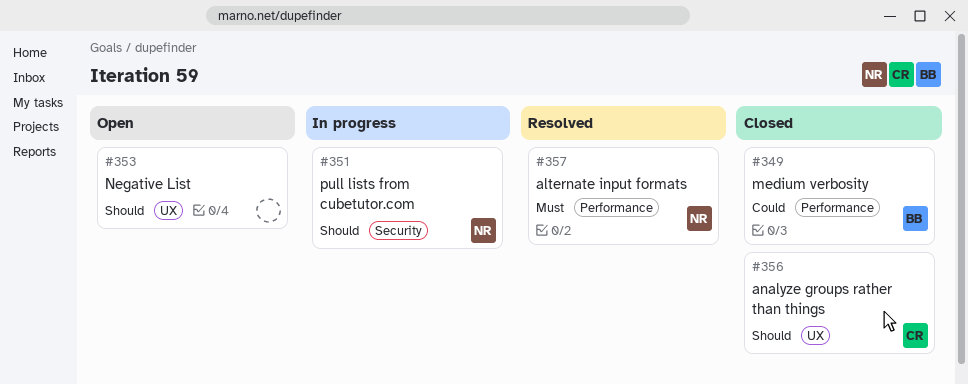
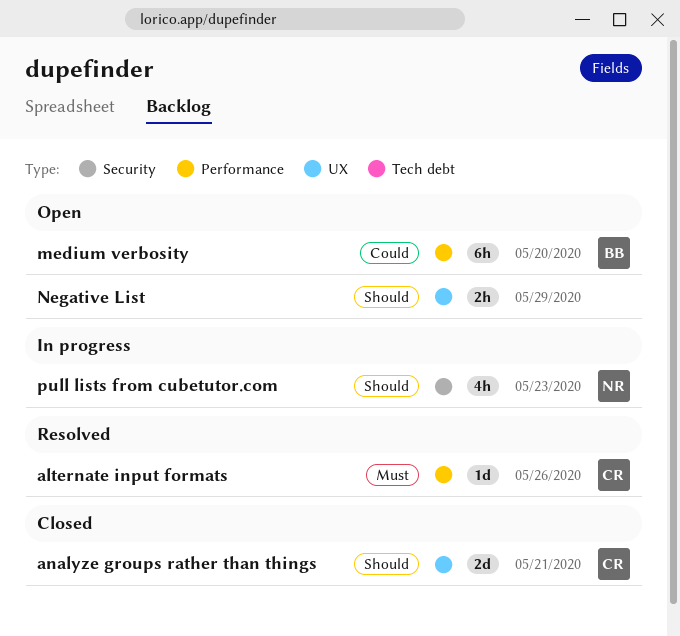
alternate input formats, owner: NR -> CR
medium verbosity, status: Closed -> Open

